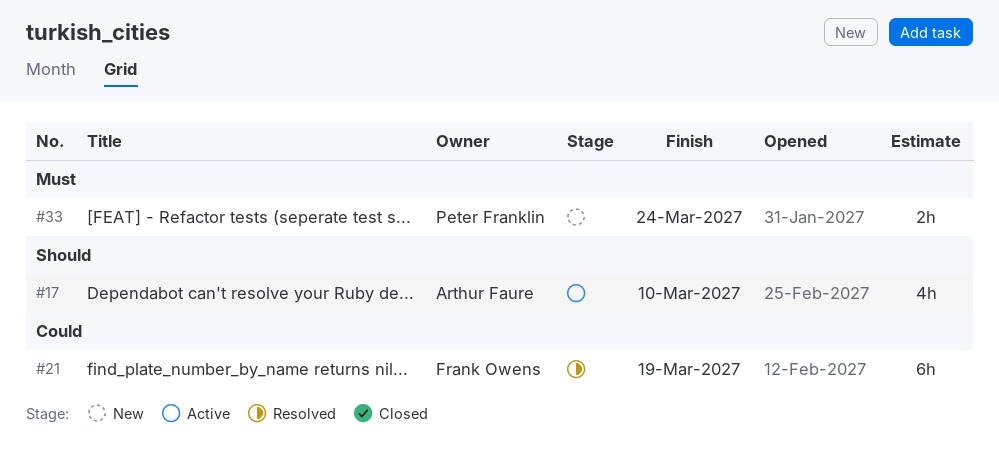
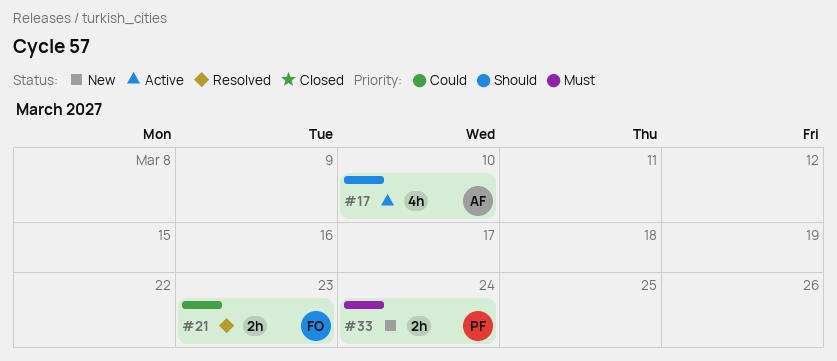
#21, estimate: 6h -> 2h
#21, due: Mar 19 -> Mar 23

